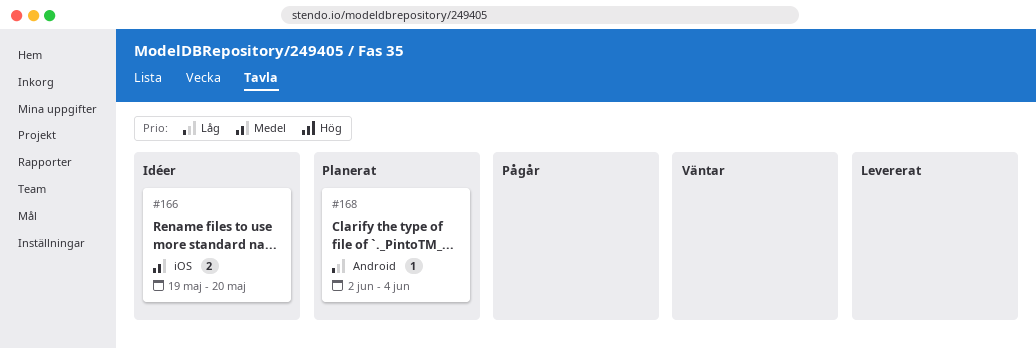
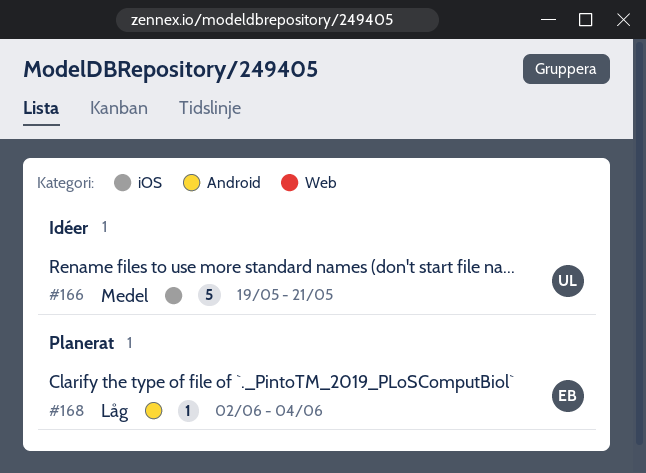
#166, estimate: 2 -> 5
#166, due: May 20 -> May 21

